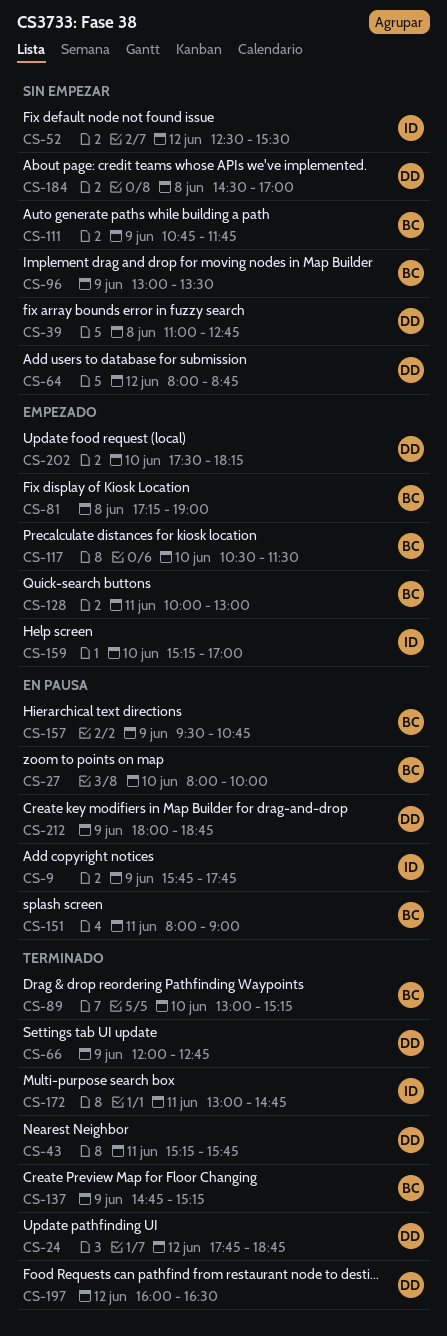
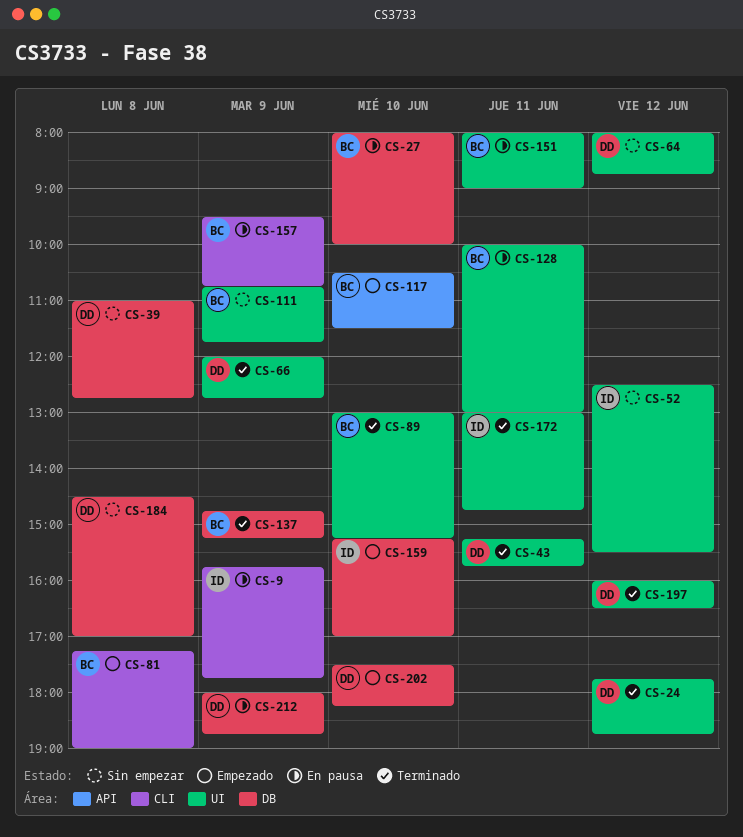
CS-96: present -> none
CS-128, status: Empezado -> En pausa

